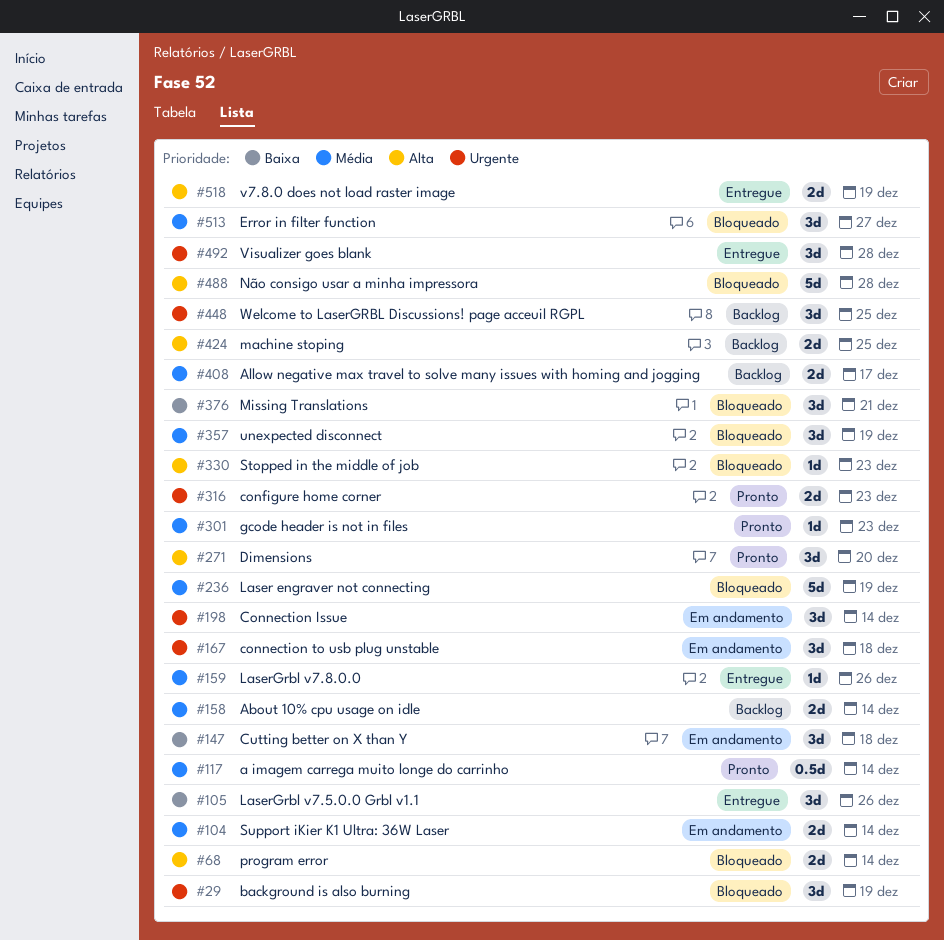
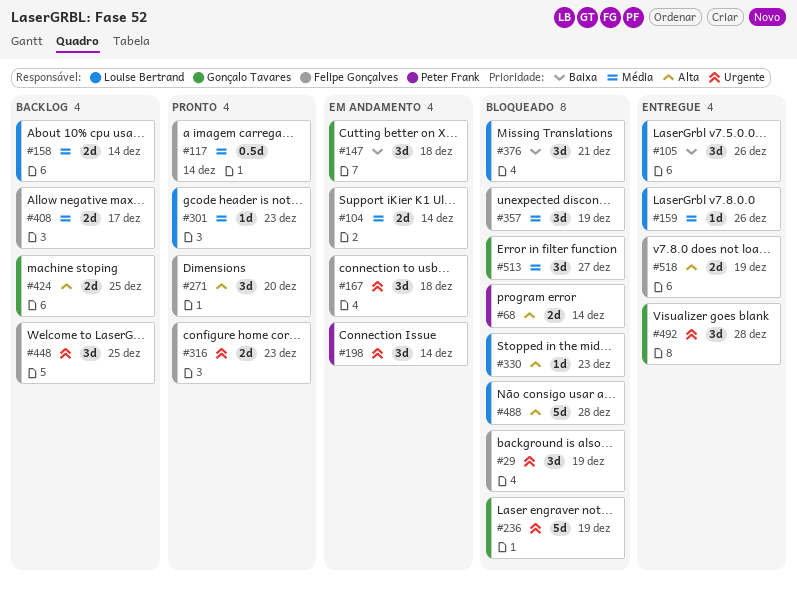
#236, priority: Média -> Urgente

